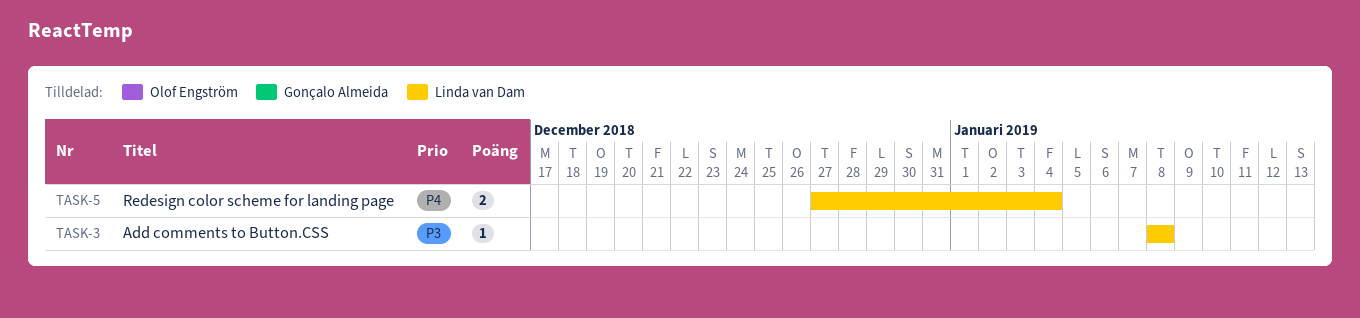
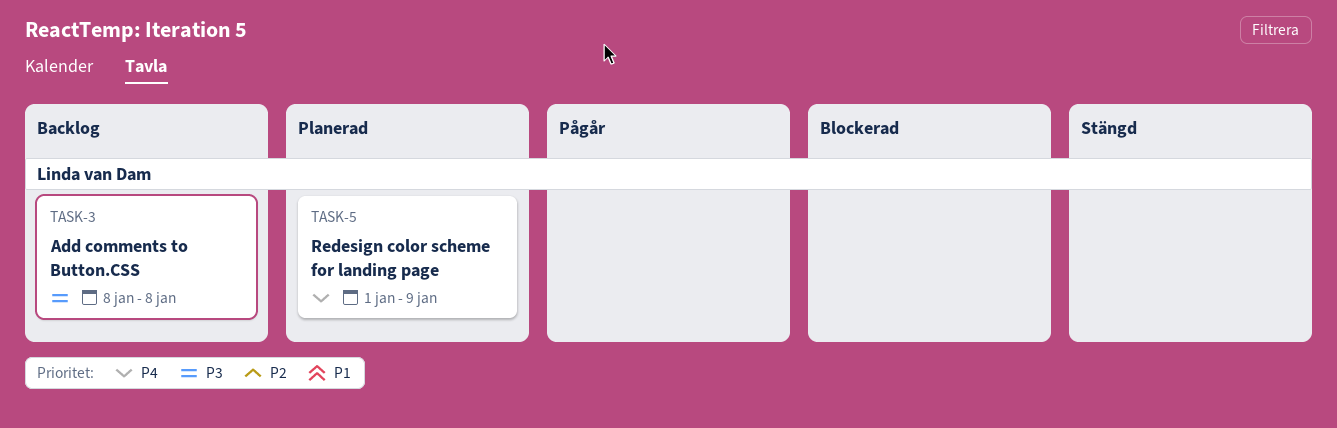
TASK-5, start: Dec 27 -> Jan 1
TASK-5, due: Jan 4 -> Jan 9

